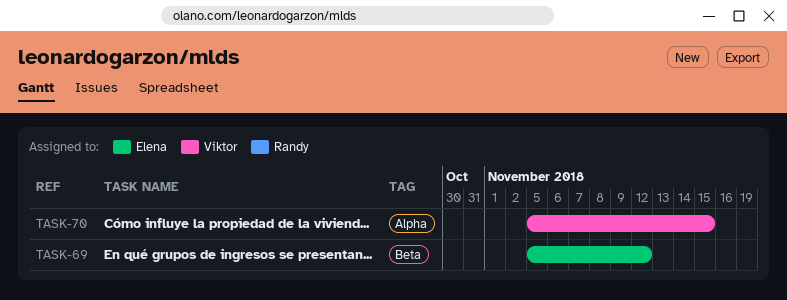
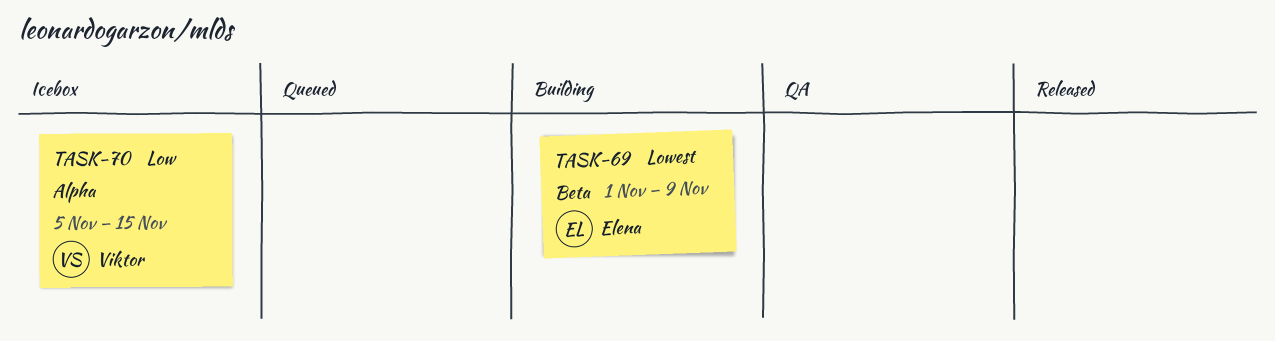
TASK-69, start: Nov 5 -> Nov 1
TASK-69, due: Nov 12 -> Nov 9

